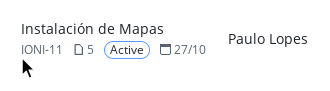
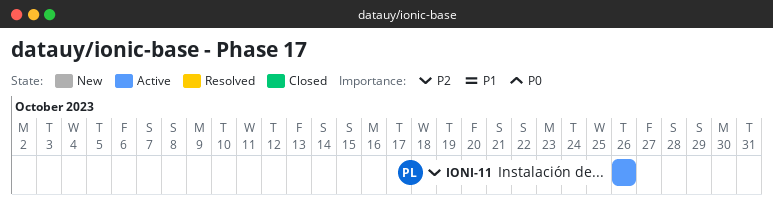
IONI-11, due: Oct 27 -> Oct 26

